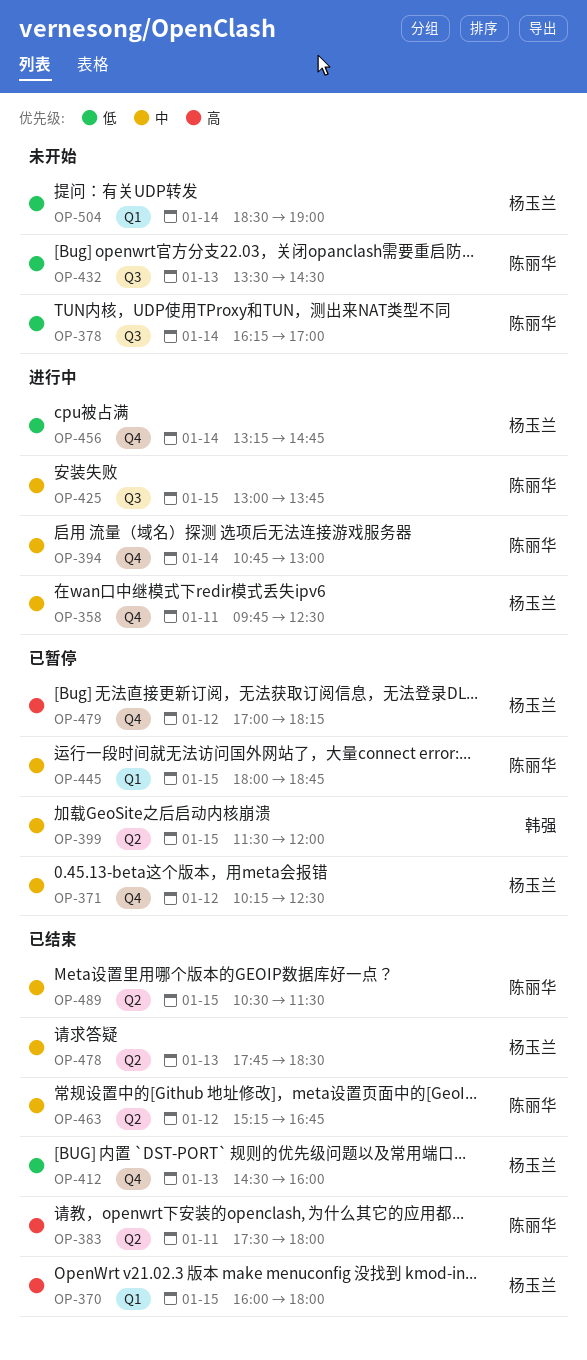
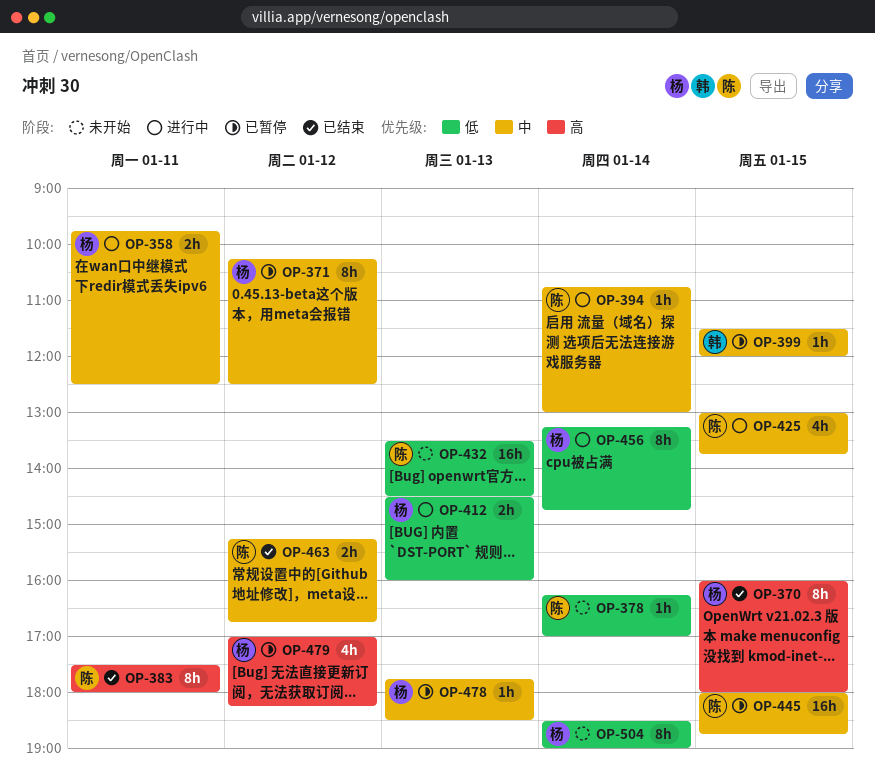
OP-412, status: 已结束 -> 进行中
OP-478, status: 已结束 -> 已暂停
OP-489: present -> none

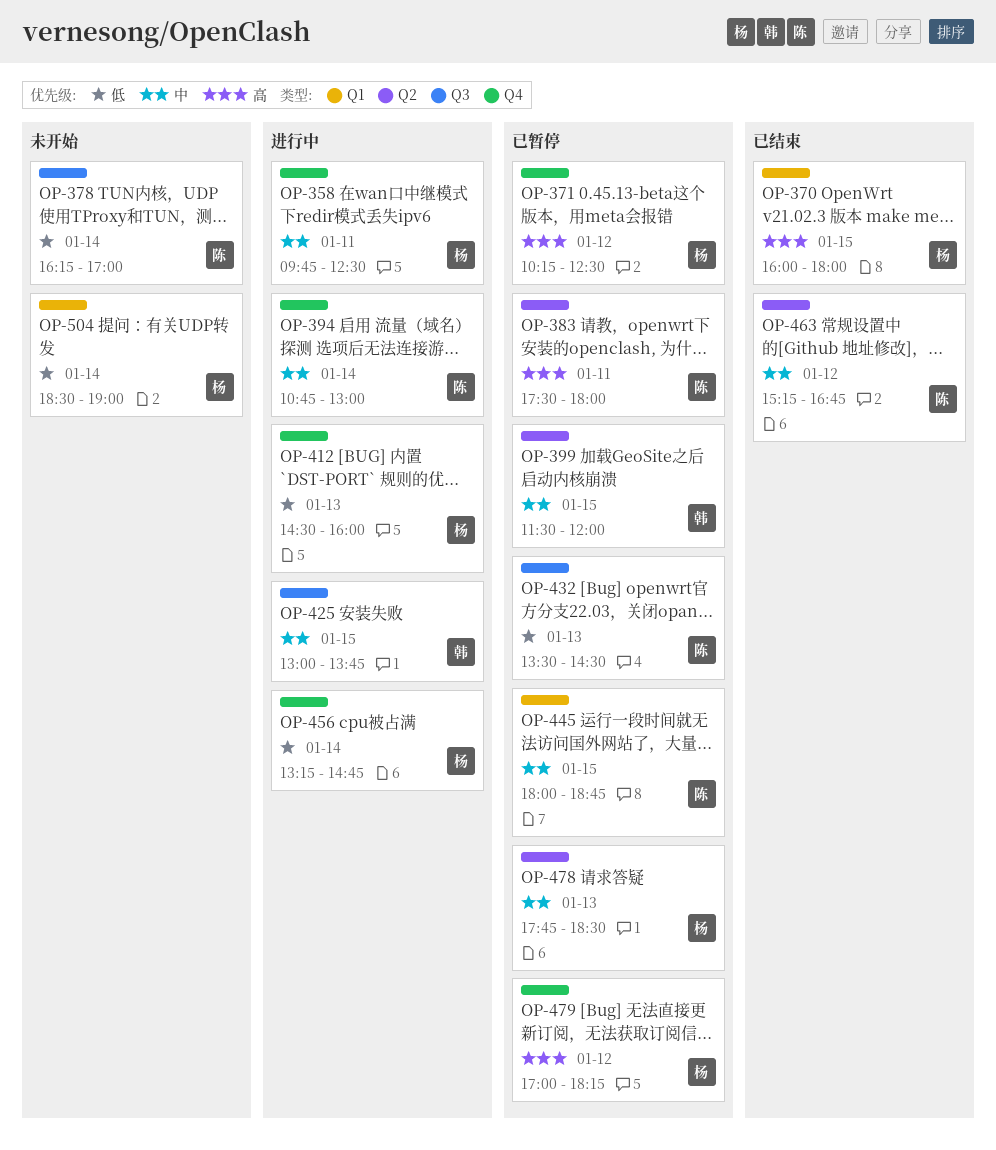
OP-371, priority: 中 -> 高
OP-383, status: 已结束 -> 已暂停
OP-425, owner: 陈 -> 韩
OP-432, status: 未开始 -> 已暂停

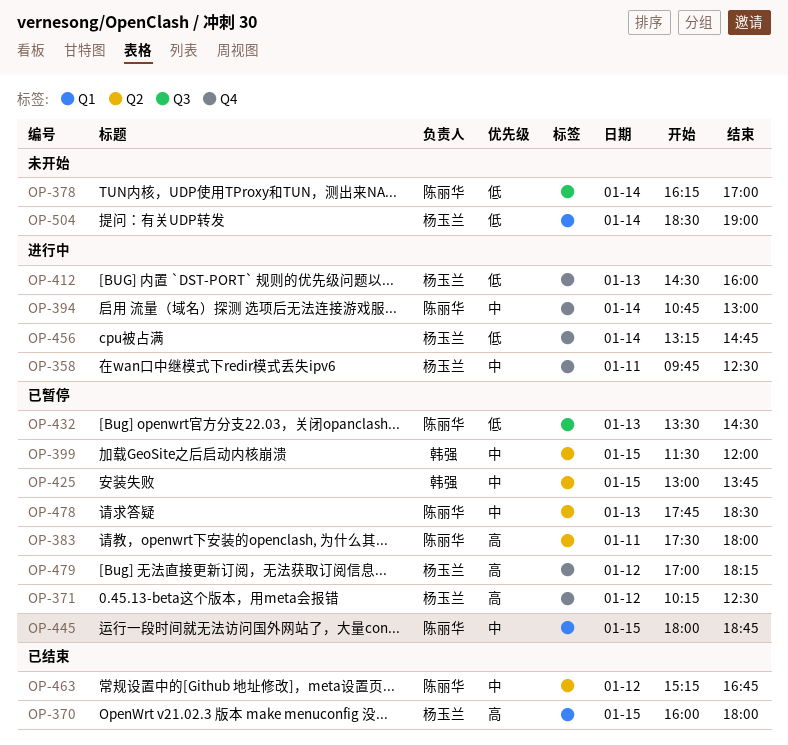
OP-425, status: 进行中 -> 已暂停
OP-425, label: Q3 -> Q2
OP-478, owner: 杨玉兰 -> 陈丽华

